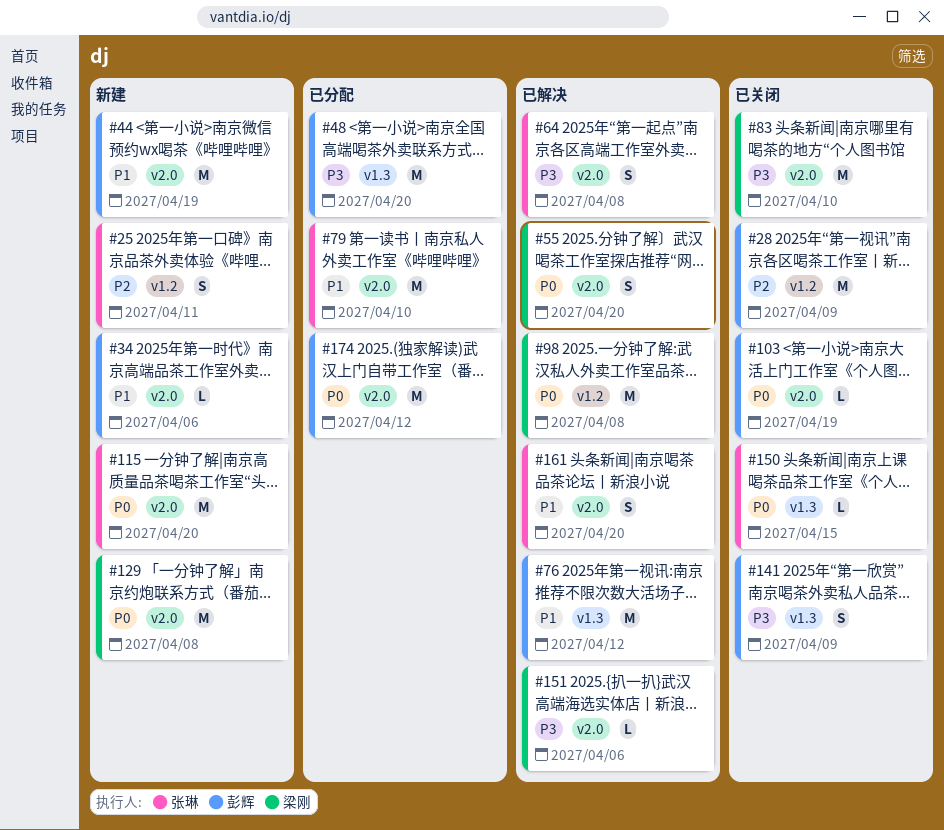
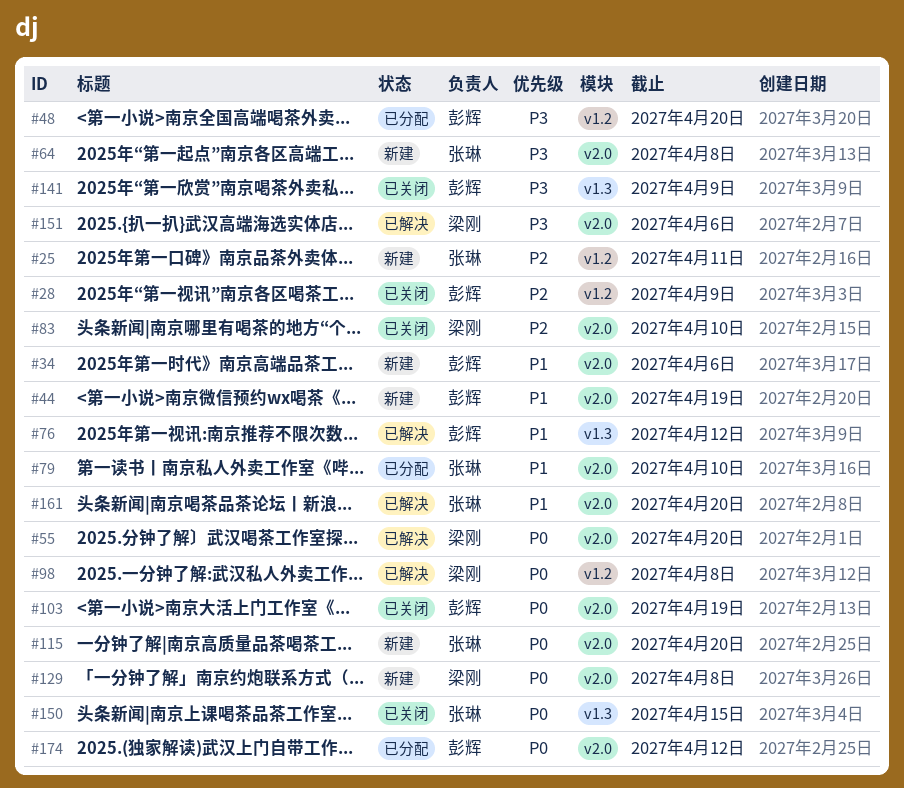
#48, label: v1.3 -> v1.2
#64, status: 已解决 -> 新建
#83, priority: P3 -> P2

